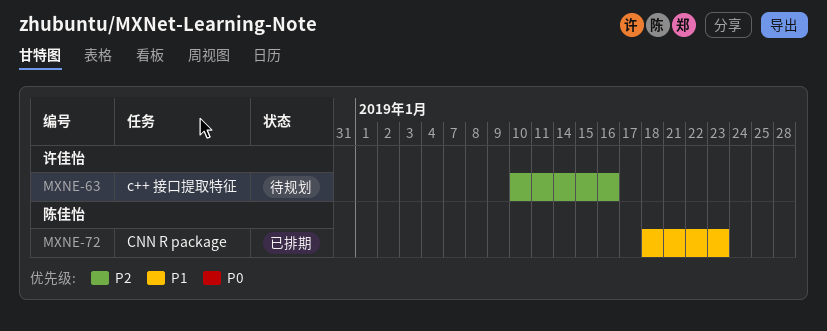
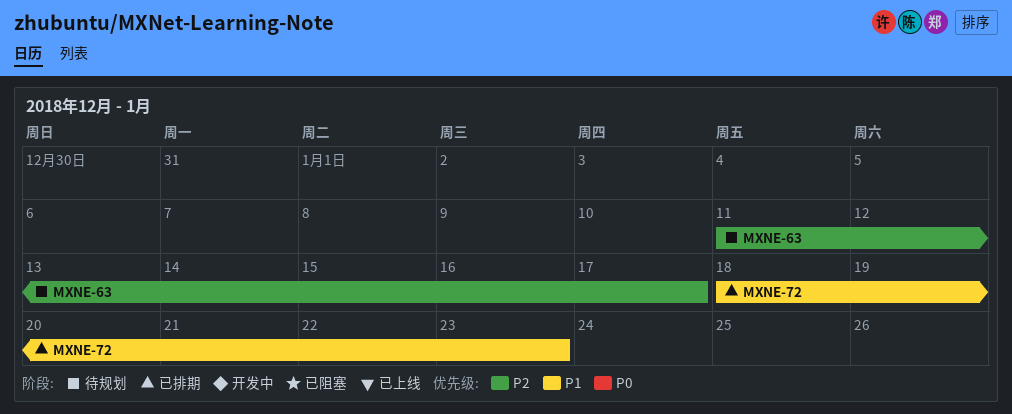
MXNE-63, start: Jan 10 -> Jan 11
MXNE-63, due: Jan 16 -> Jan 17

